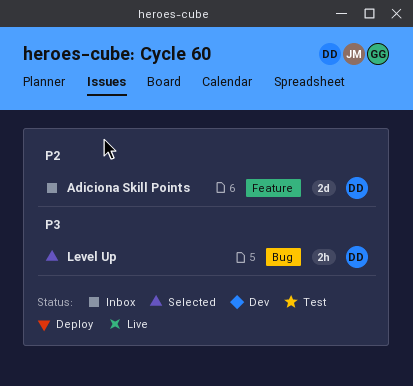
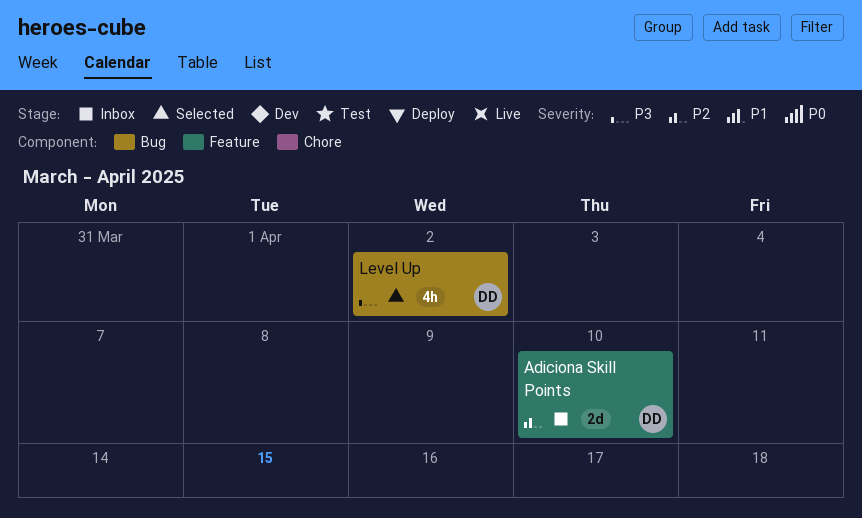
Level Up, estimate: 2h -> 4h

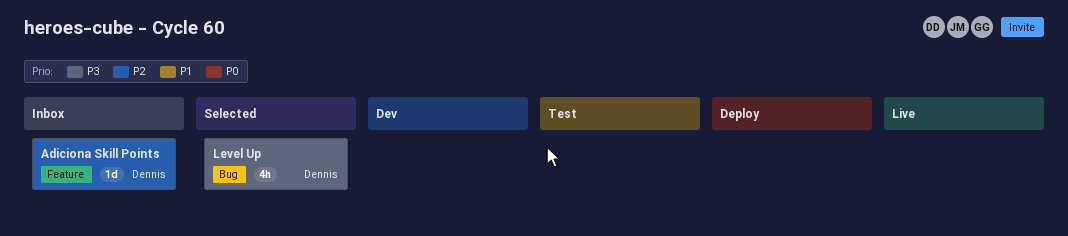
Adiciona Skill Points, estimate: 2d -> 1d

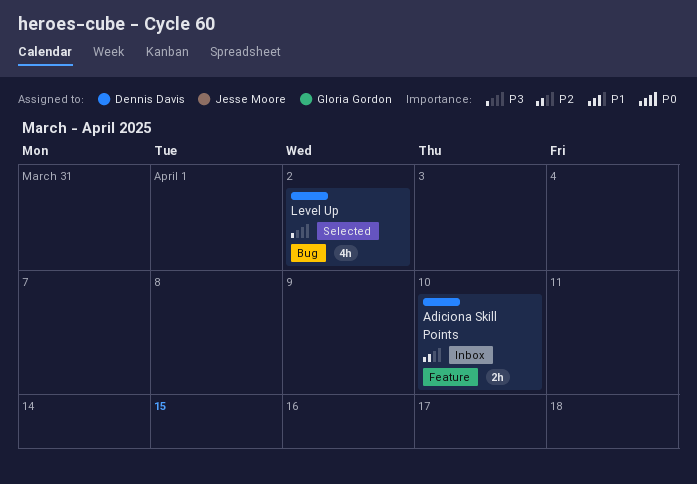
Adiciona Skill Points, estimate: 1d -> 2h

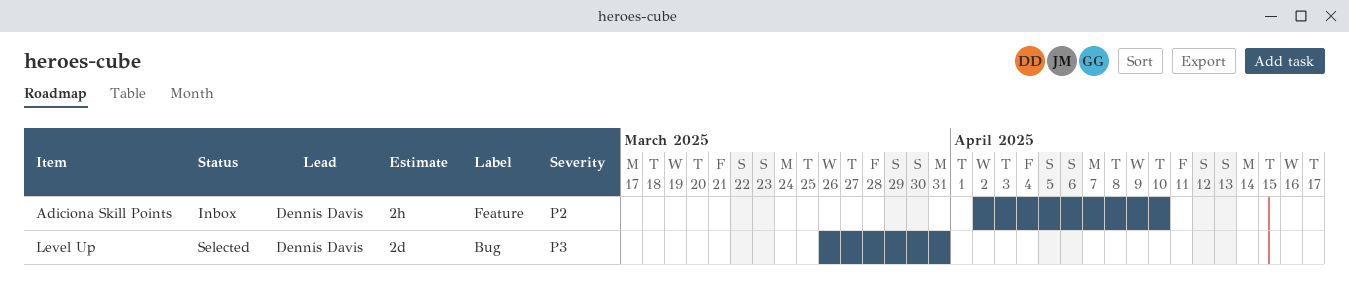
Level Up, estimate: 4h -> 2d
Level Up, due: Apr 2 -> Mar 31

